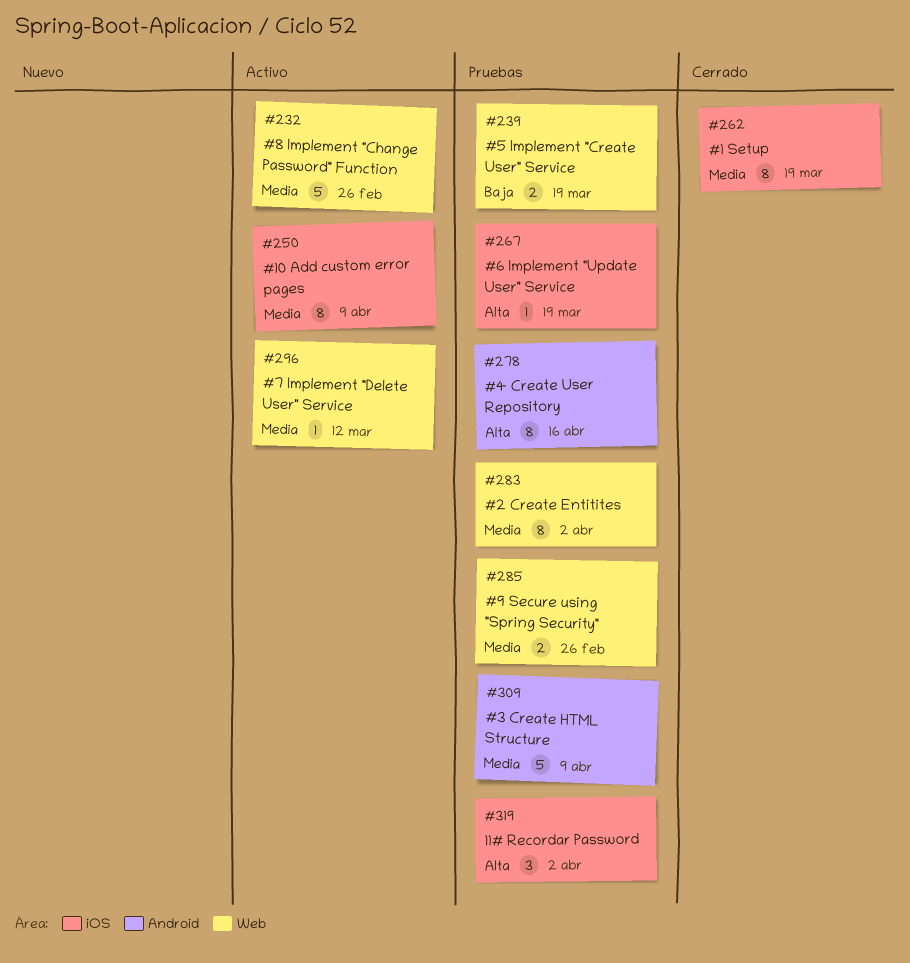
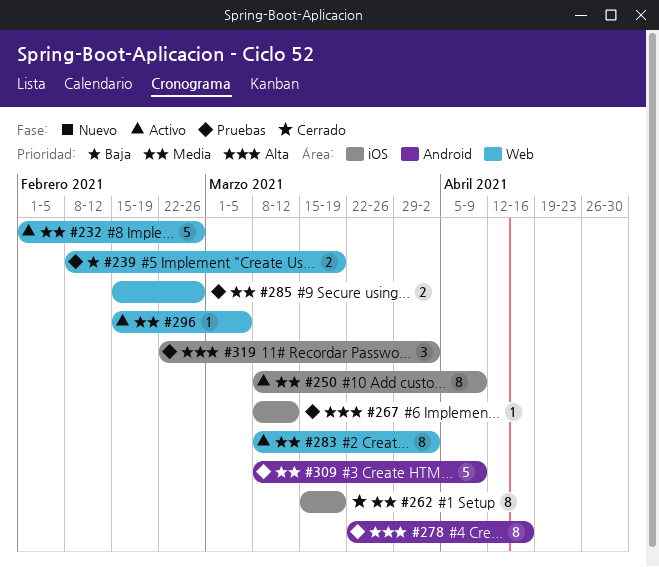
#267, due: Mar 19 -> Mar 12
#283, status: Pruebas -> Activo
#296, due: Mar 12 -> Mar 5

